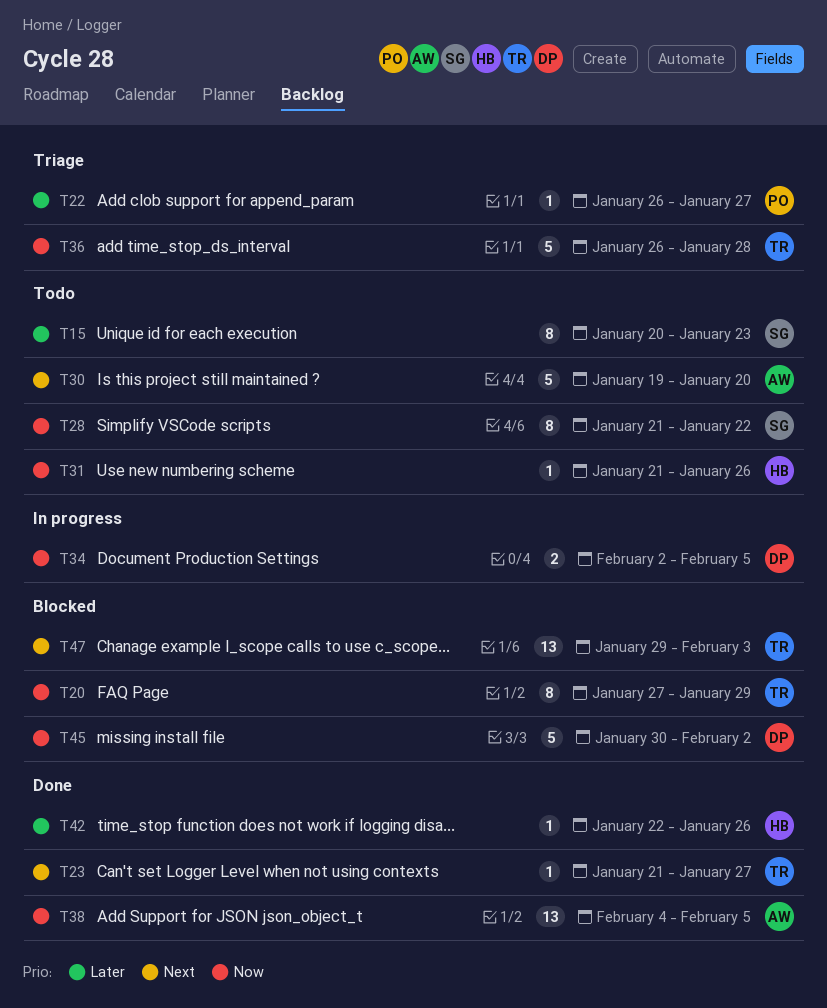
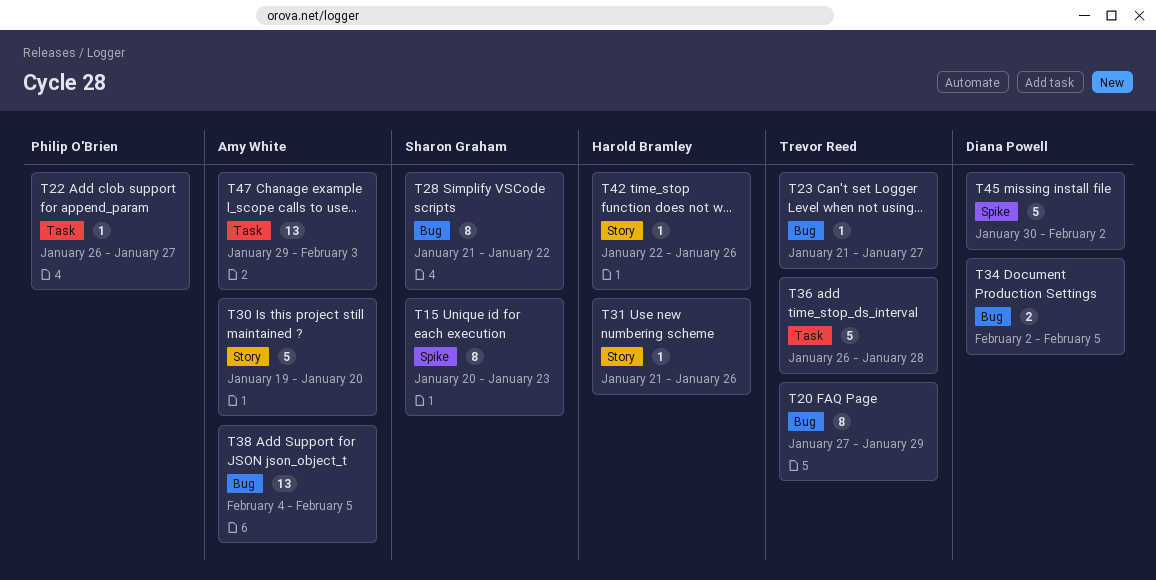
T47, owner: Trevor Reed -> Amy White

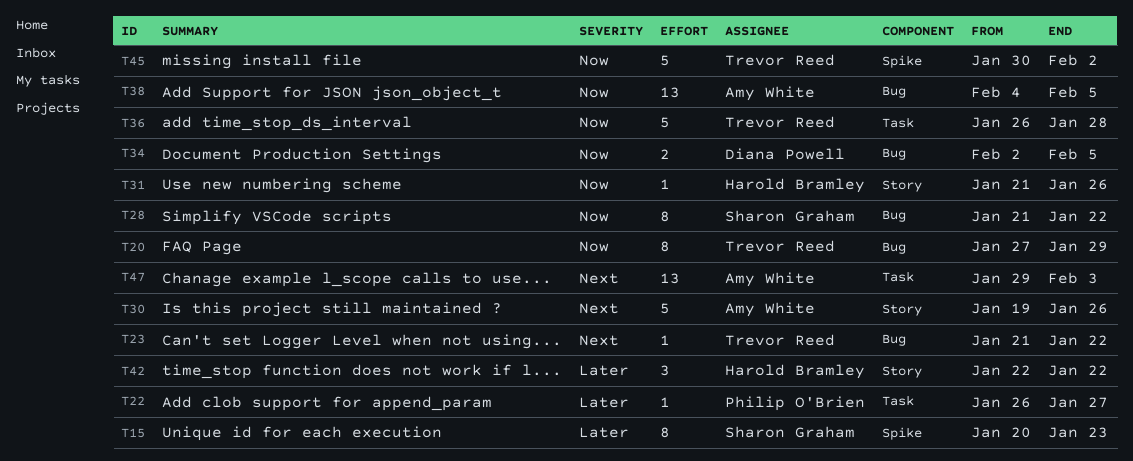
T23, due: Jan 27 -> Jan 22
T30, due: Jan 20 -> Jan 26
T42, estimate: 1 -> 3
T42, due: Jan 26 -> Jan 22
T45, owner: Diana Powell -> Trevor Reed

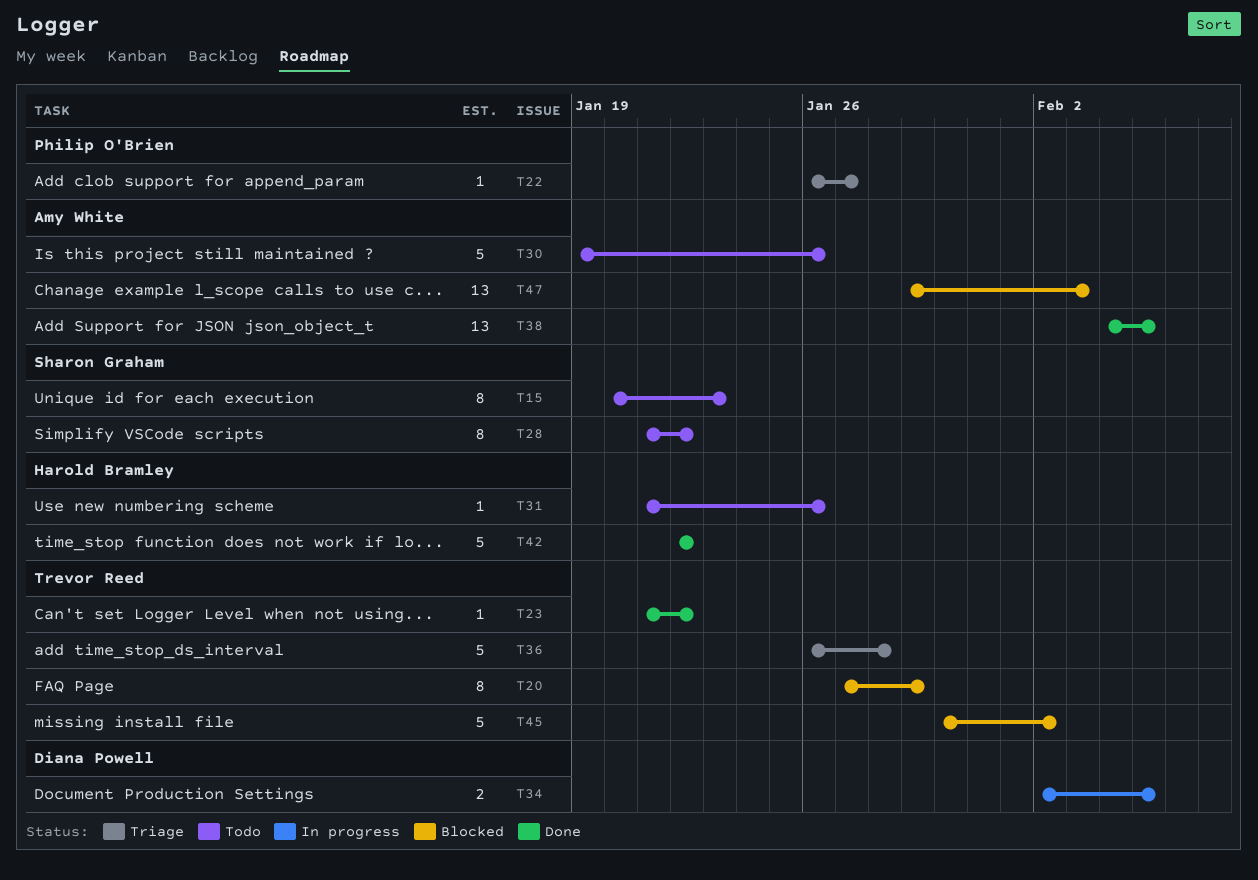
T42, estimate: 3 -> 5

